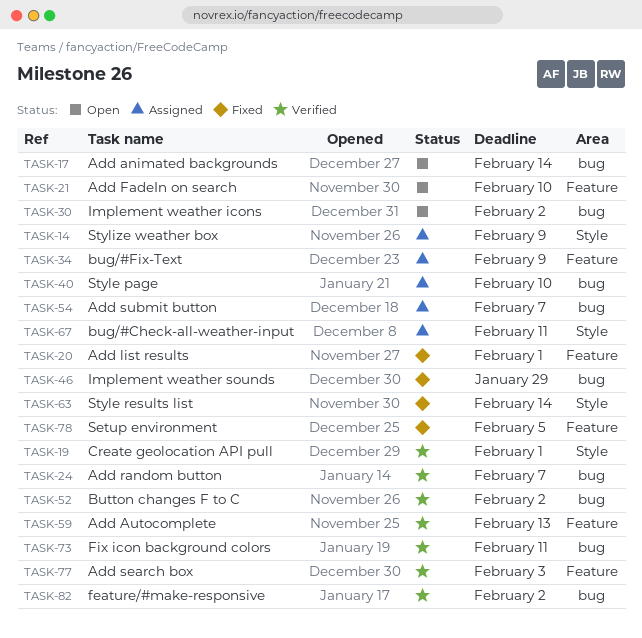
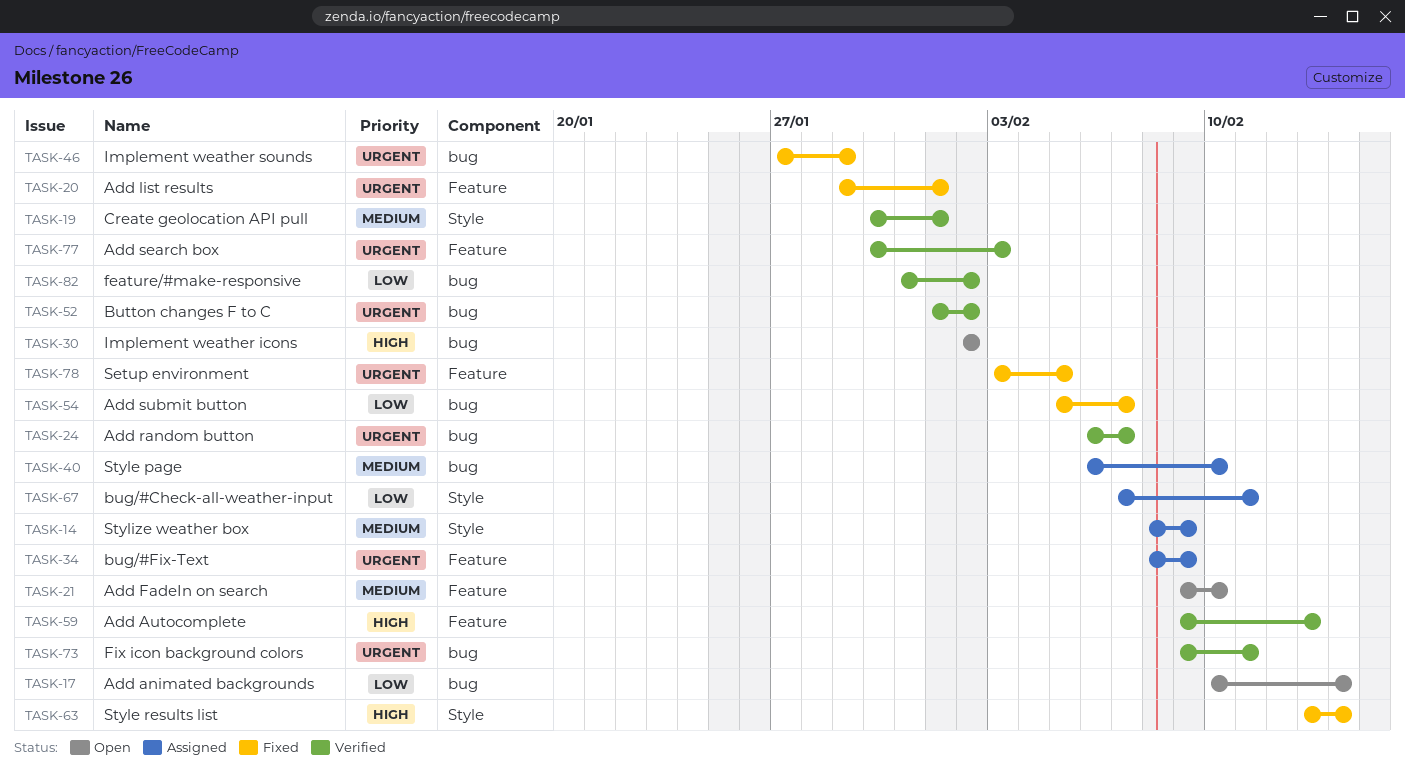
TASK-54, status: Assigned -> Fixed

